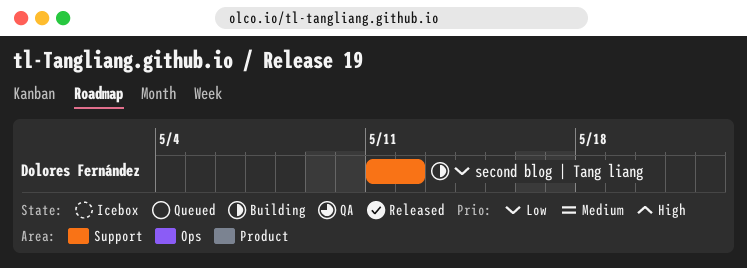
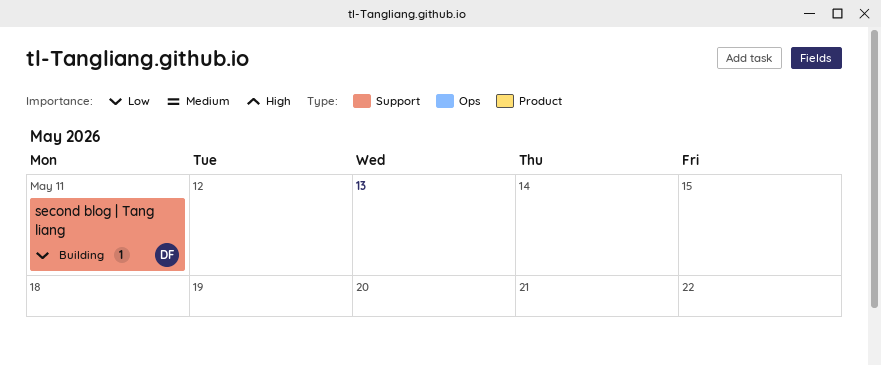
second blog | Tang liang, due: May 12 -> May 11

